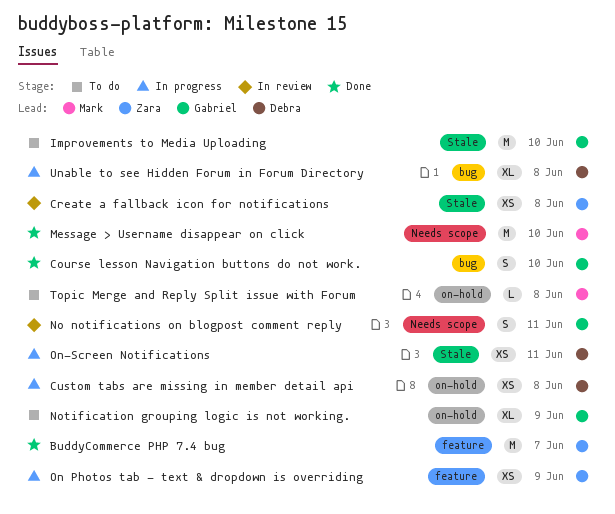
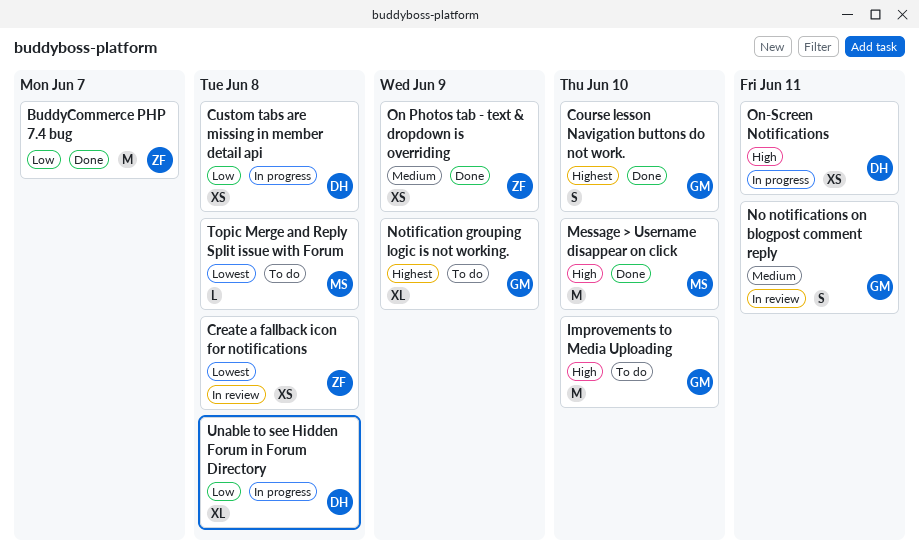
On Photos tab - text & dropdown is overriding, status: In progress -> Done

